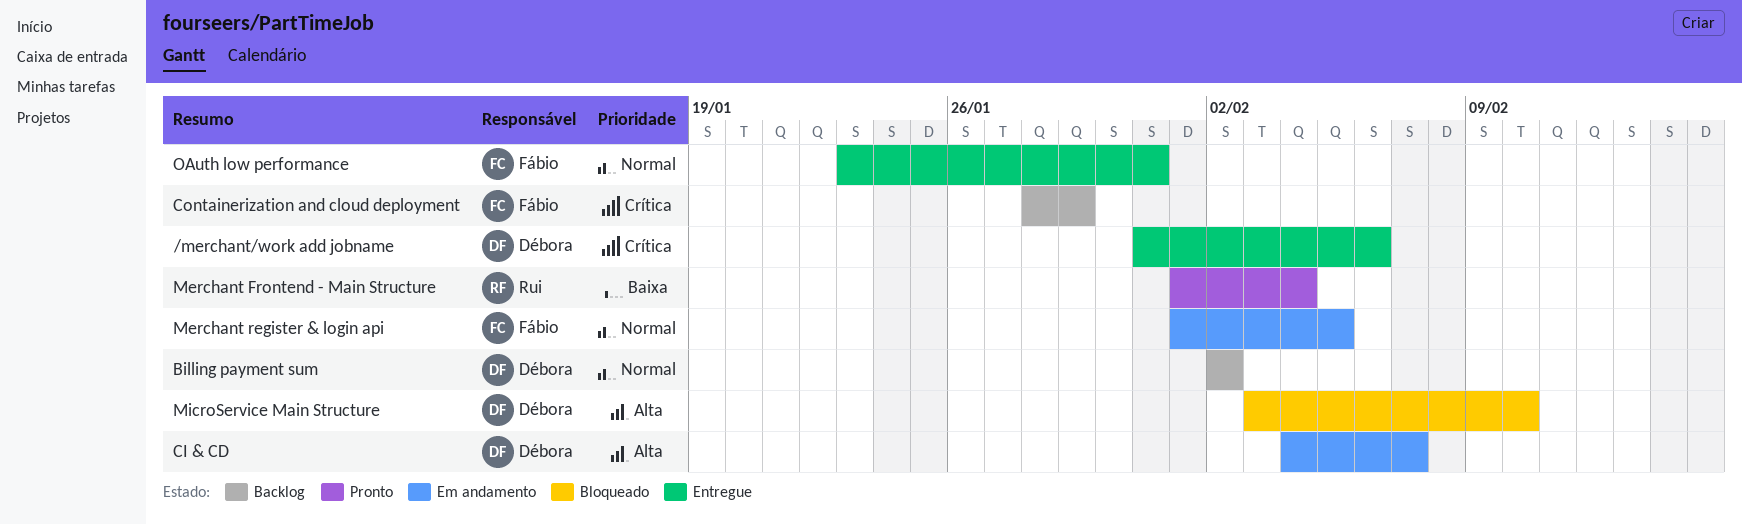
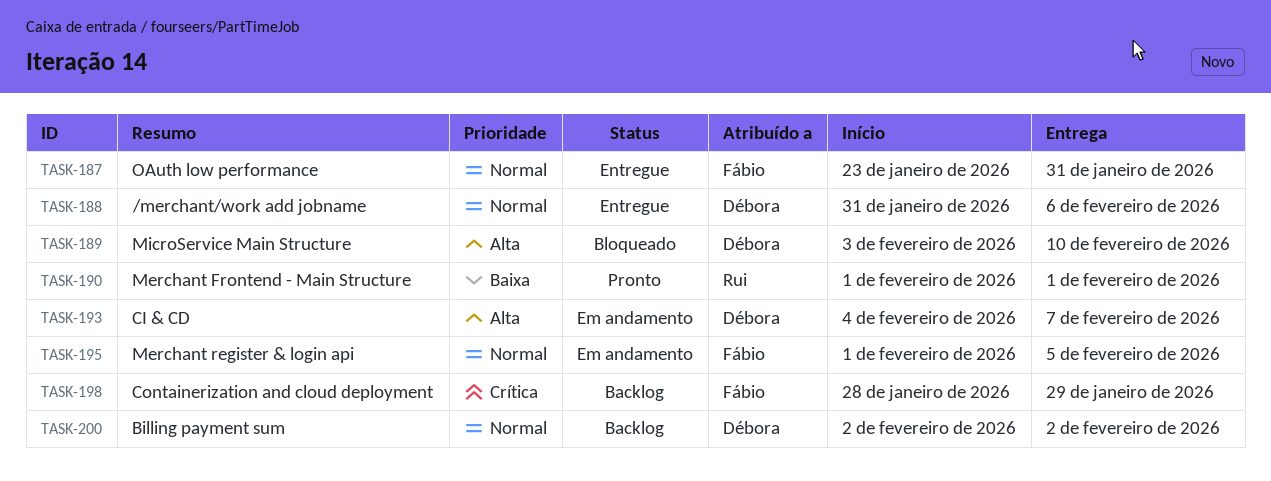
/merchant/work add jobname, priority: Crítica -> Normal
Merchant Frontend - Main Structure, due: Feb 4 -> Feb 1

